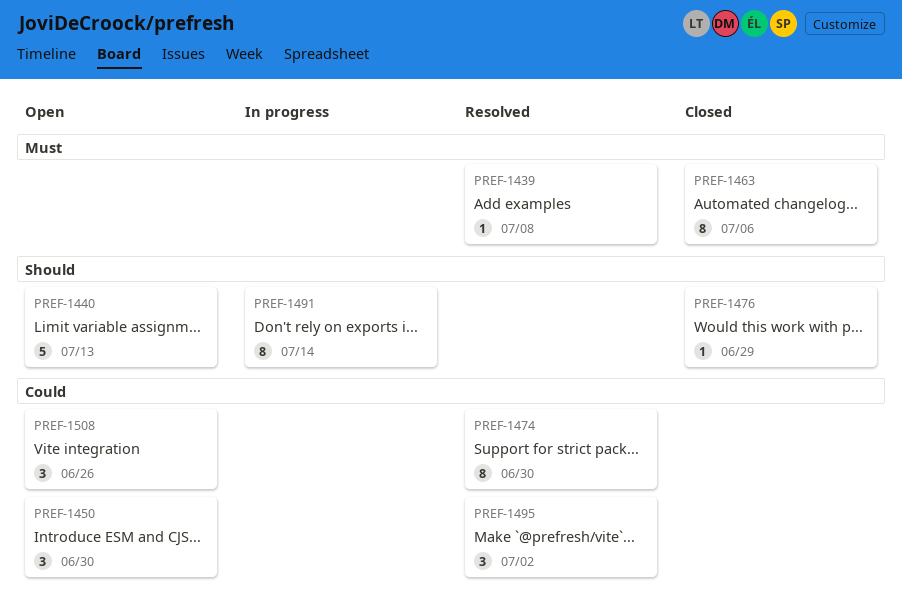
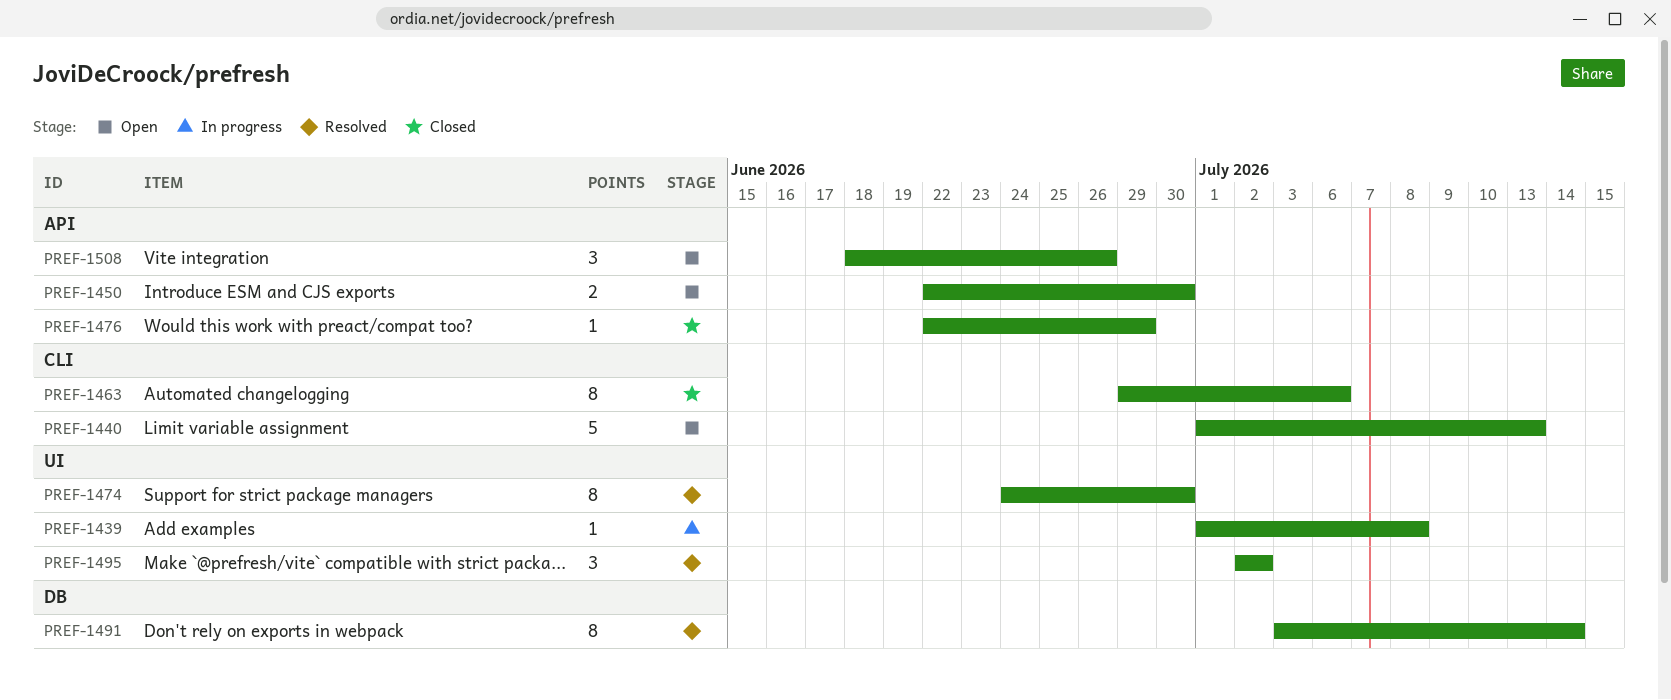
PREF-1439, status: Resolved -> In progress
PREF-1450, estimate: 3 -> 2
PREF-1491, status: In progress -> Resolved

